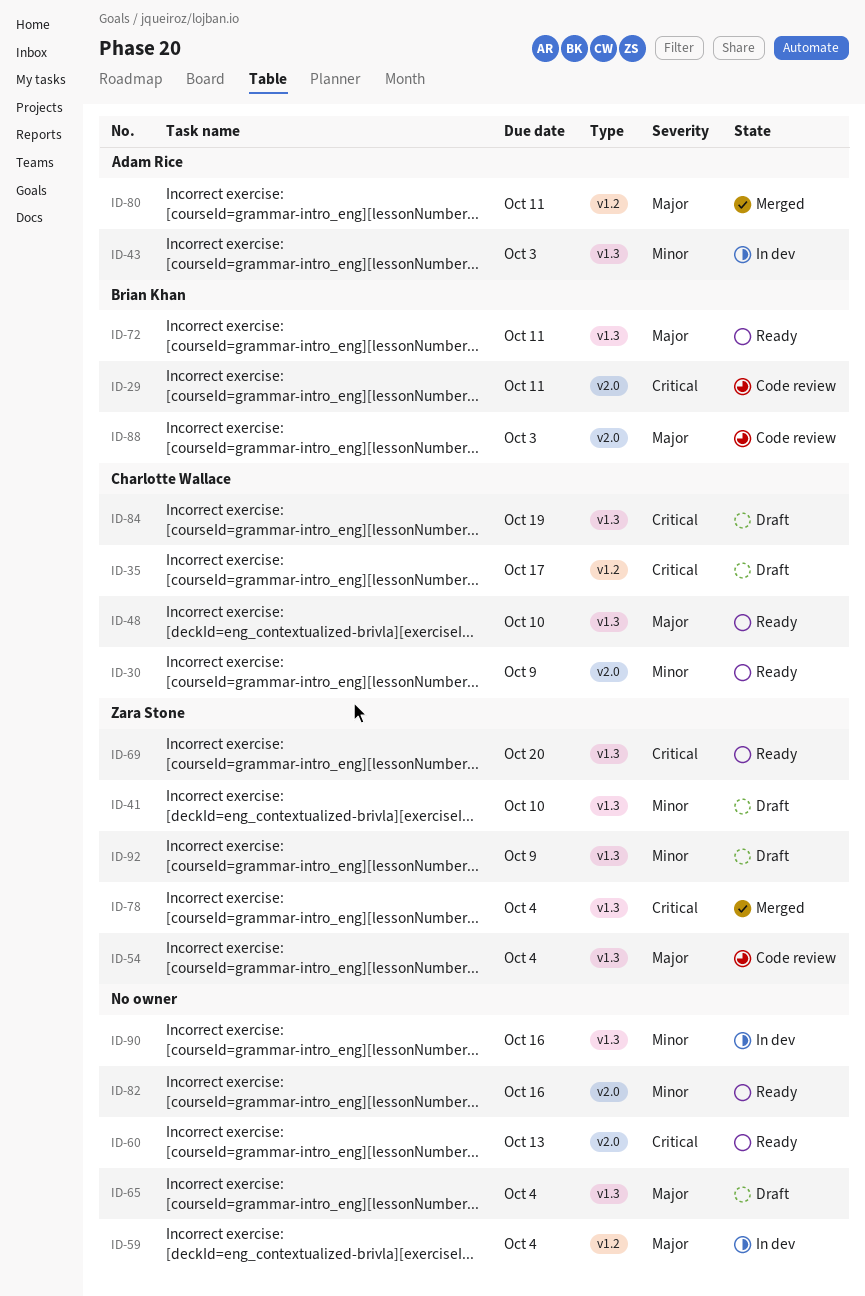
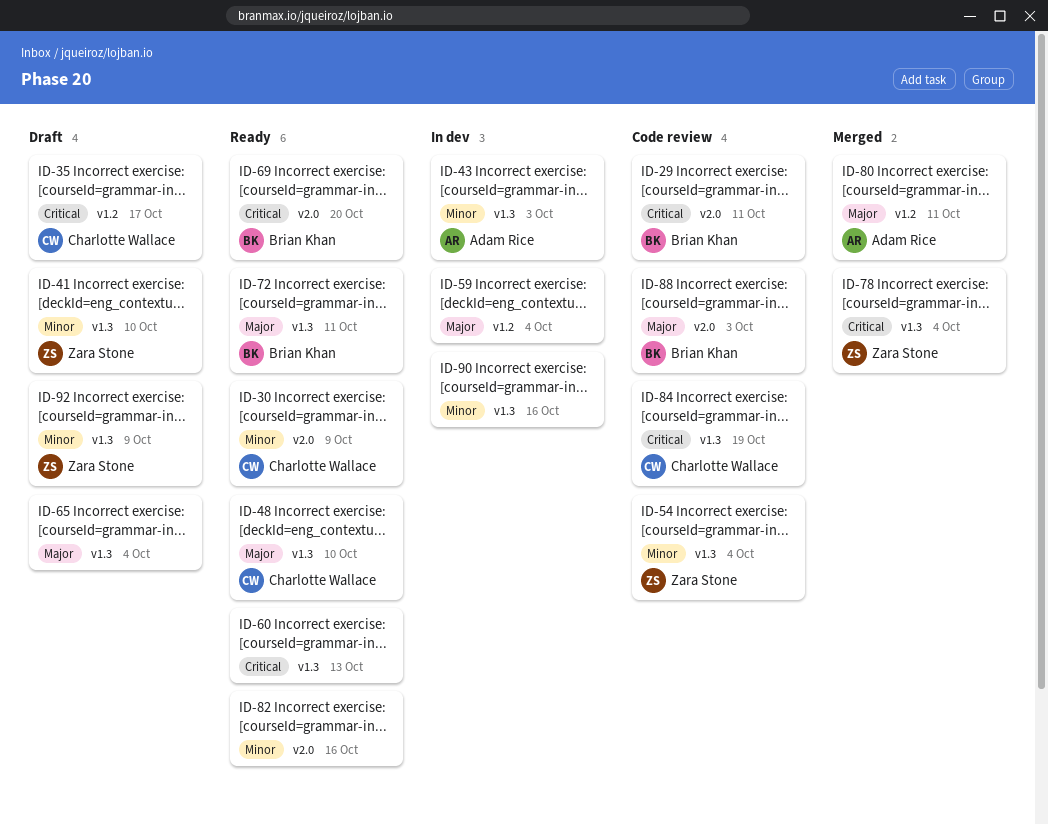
ID-54, priority: Major -> Minor
ID-60, label: v2.0 -> v1.3
ID-69, owner: Zara Stone -> Brian Khan
ID-69, label: v1.3 -> v2.0
ID-84, status: Draft -> Code review

